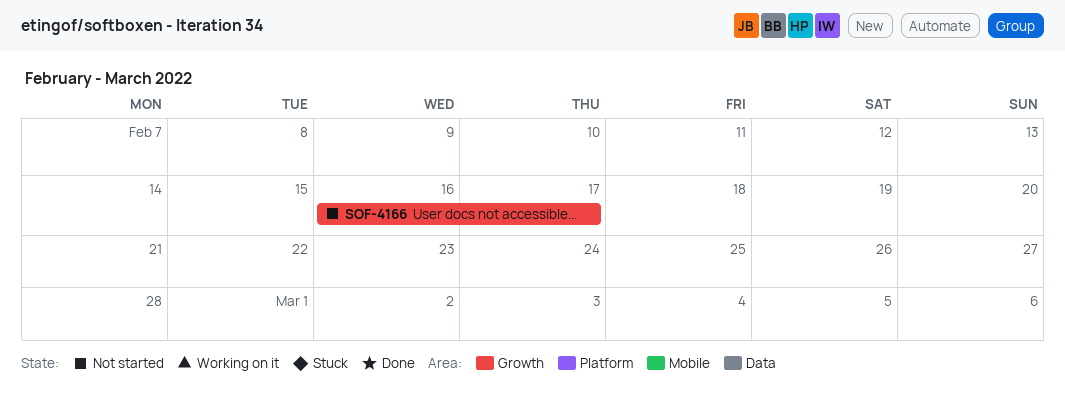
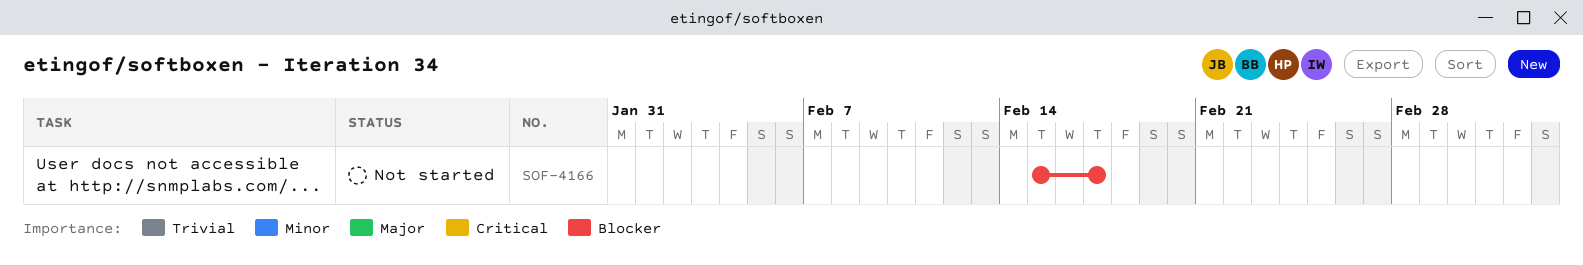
SOF-4166, start: Feb 16 -> Feb 15

